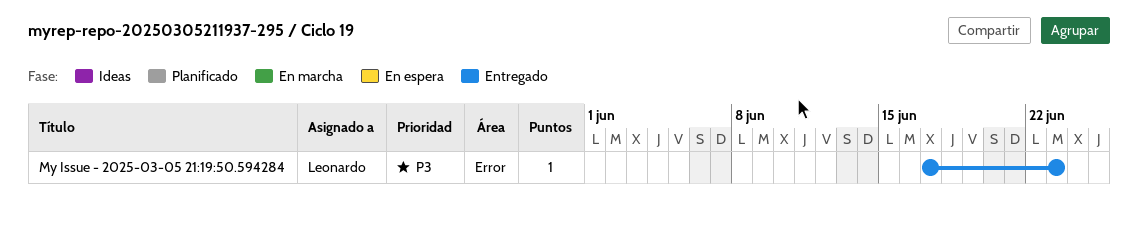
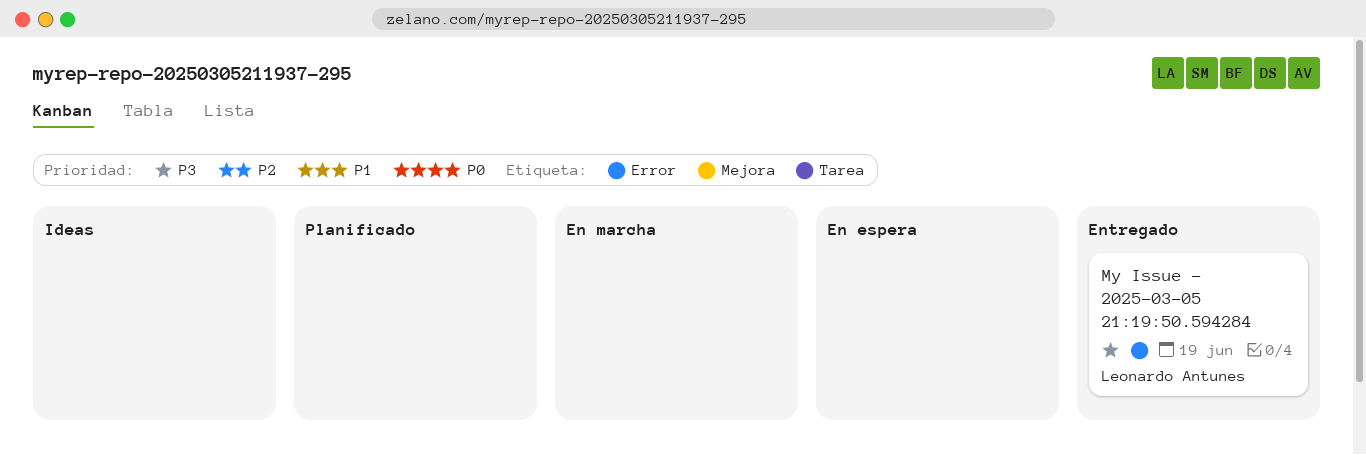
My Issue - 2025-03-05 21:19:50.594284, due: Jun 23 -> Jun 19

